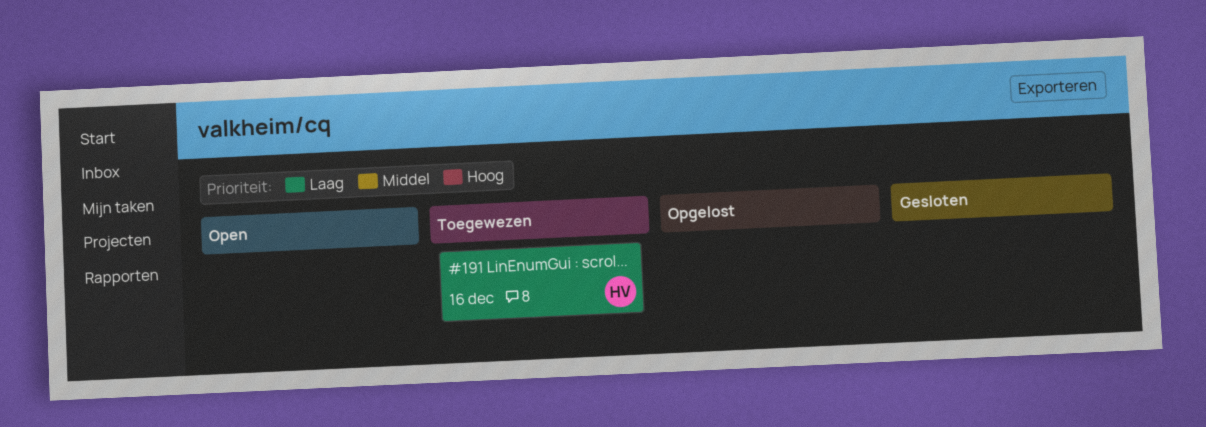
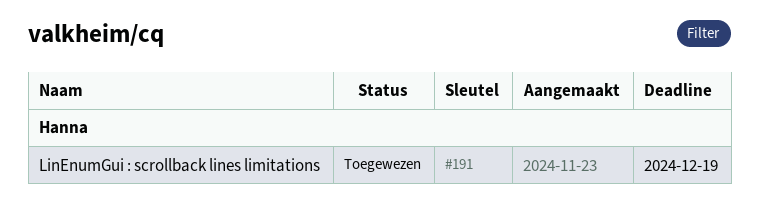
#191, due: Dec 16 -> Dec 19

